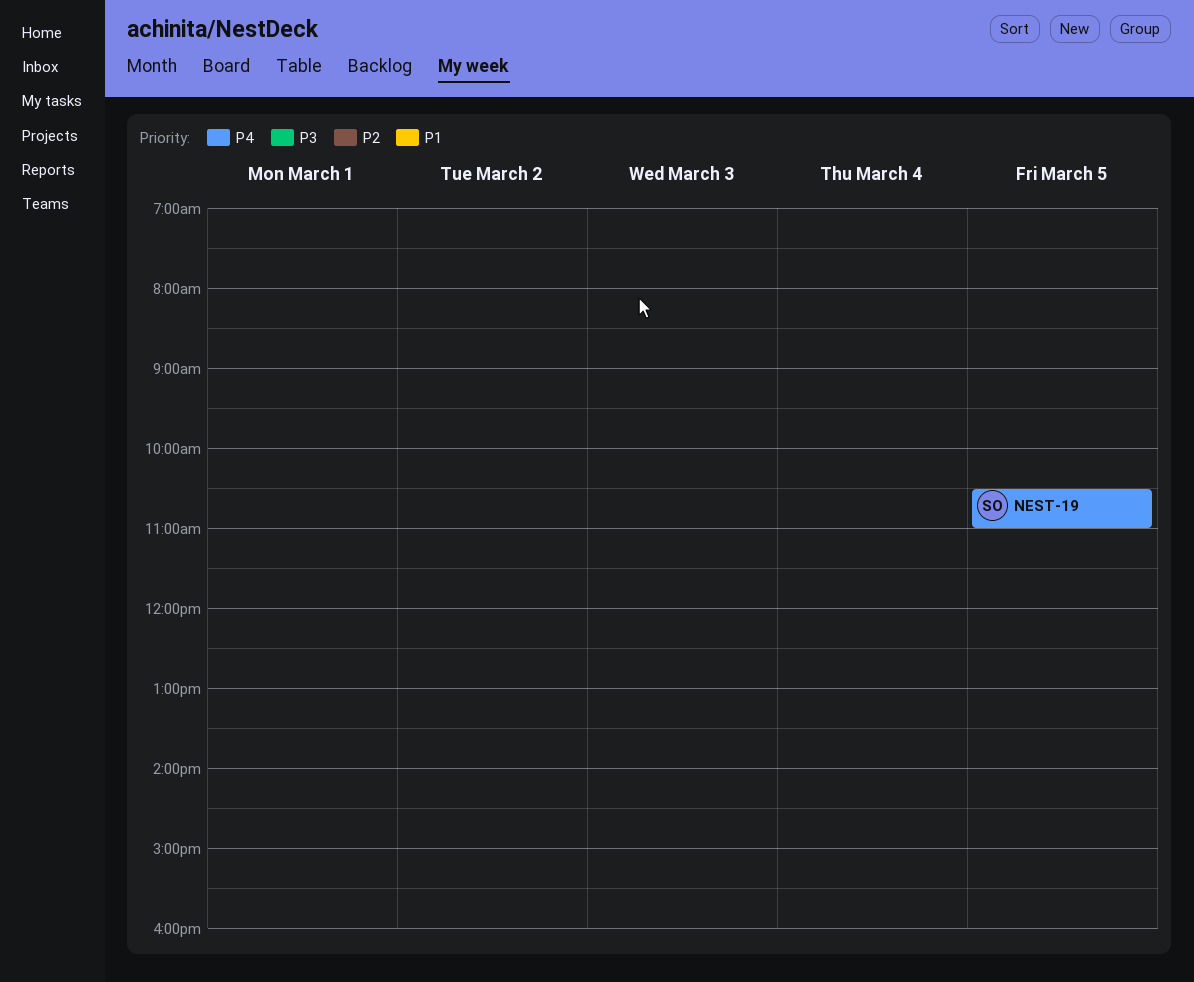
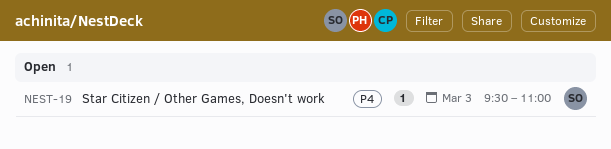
NEST-19, day: Mar 5 -> Mar 3
NEST-19, begins: 10:30 -> 09:30

